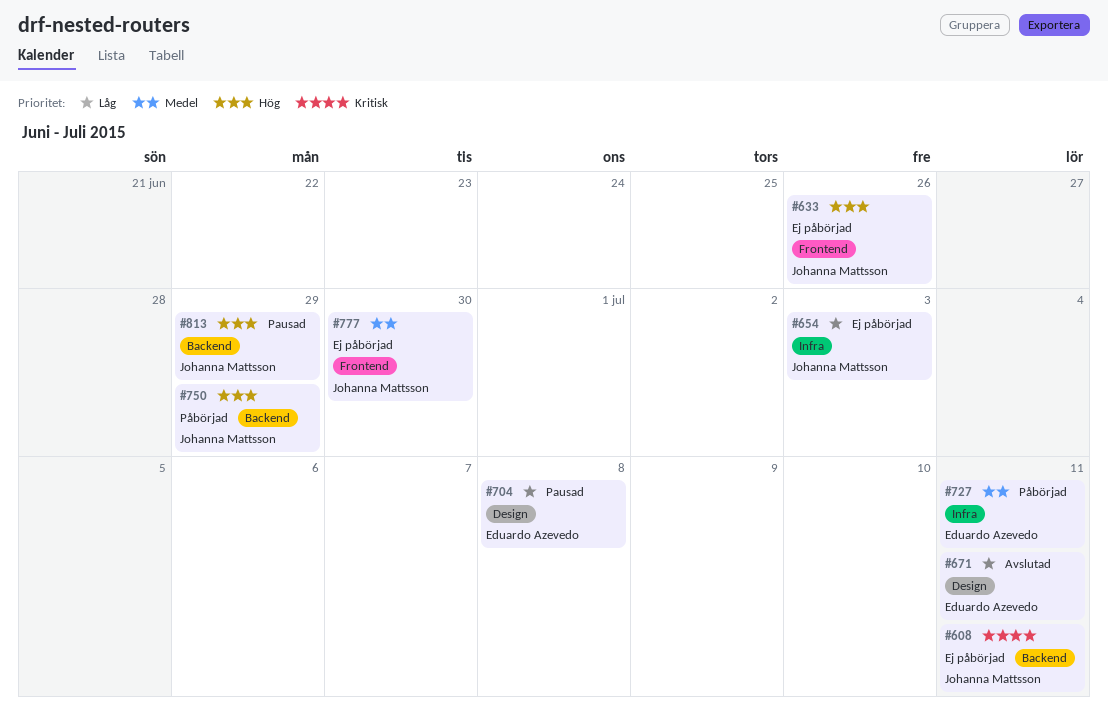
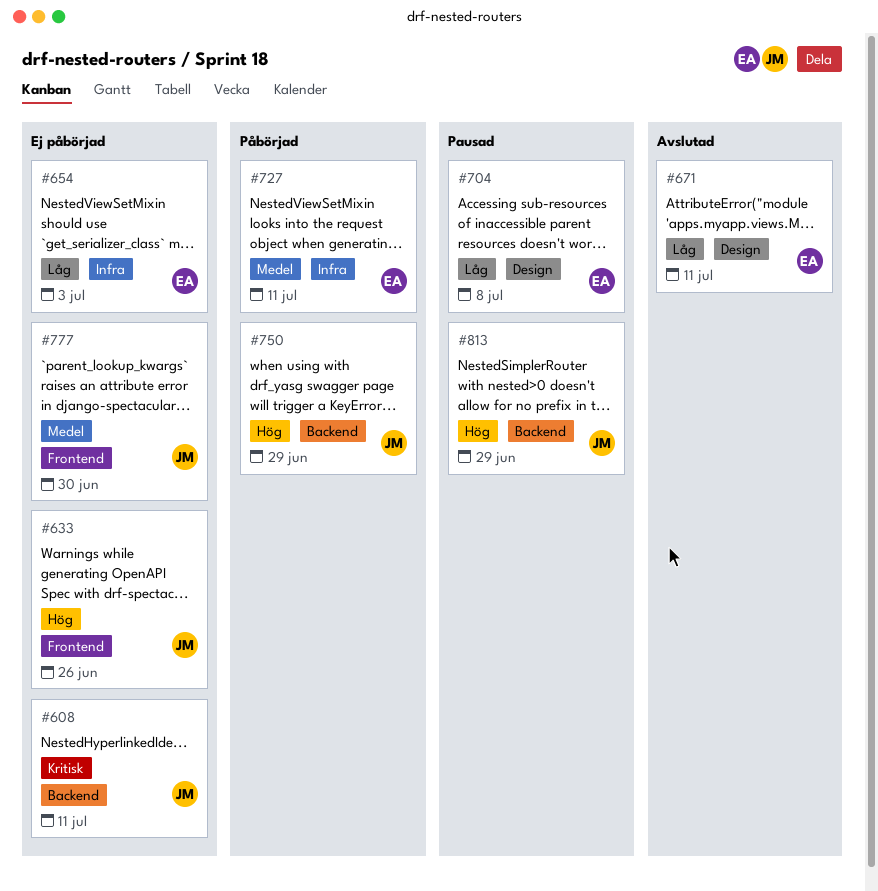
#654, owner: Johanna Mattsson -> Eduardo Azevedo

